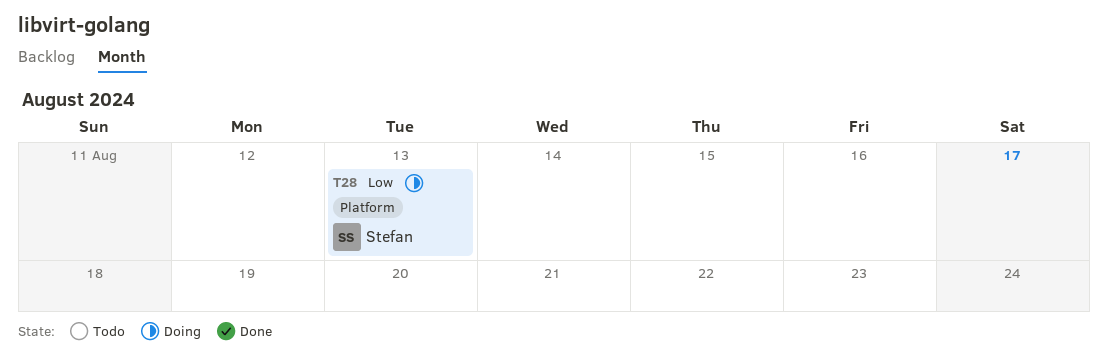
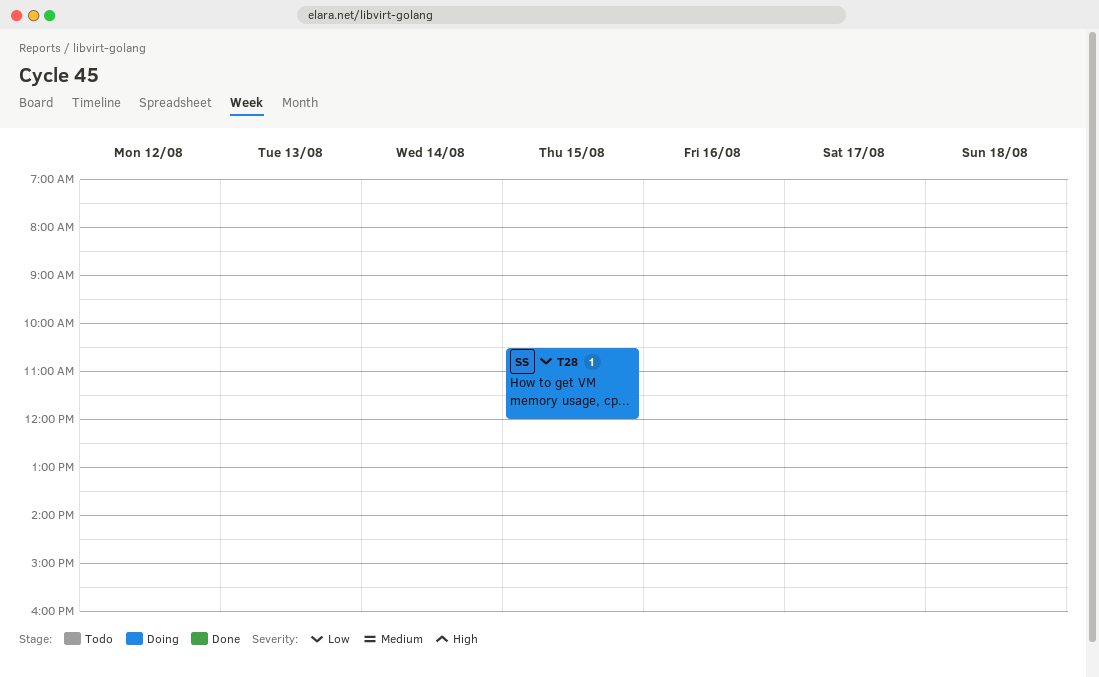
T28, day: Aug 13 -> Aug 15

